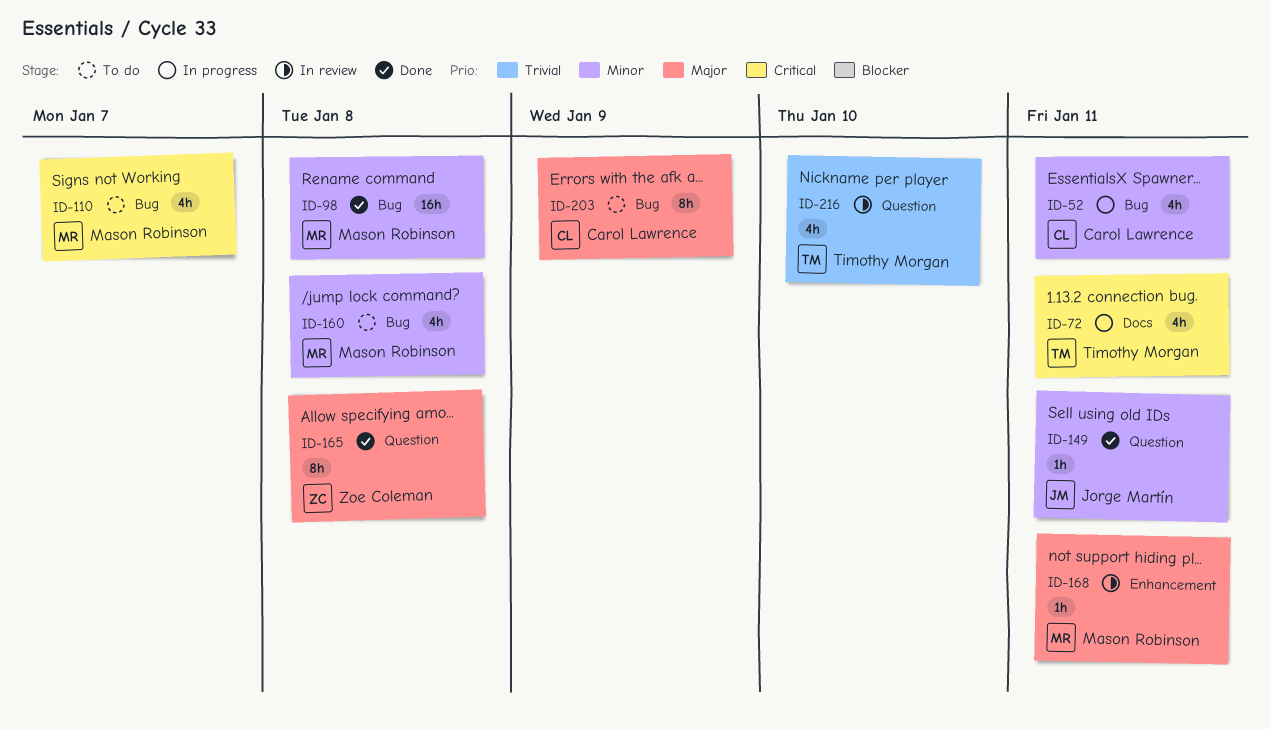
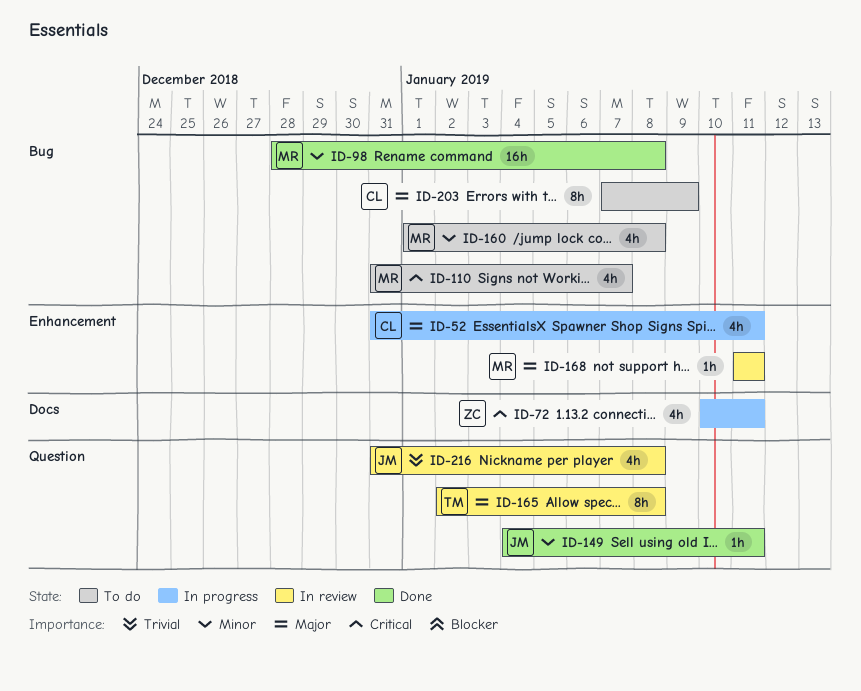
ID-52, priority: Minor -> Major
ID-52, label: Bug -> Enhancement
ID-72, owner: Timothy Morgan -> Zoe Coleman
ID-165, status: Done -> In review
ID-165, owner: Zoe Coleman -> Timothy Morgan
ID-216, owner: Timothy Morgan -> Jorge Martín
ID-216, due: Jan 10 -> Jan 8

